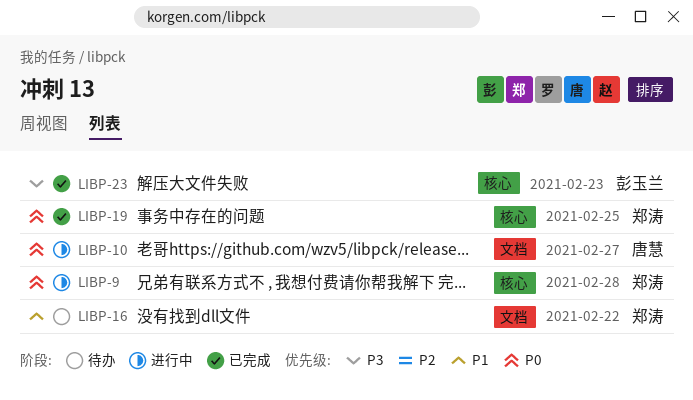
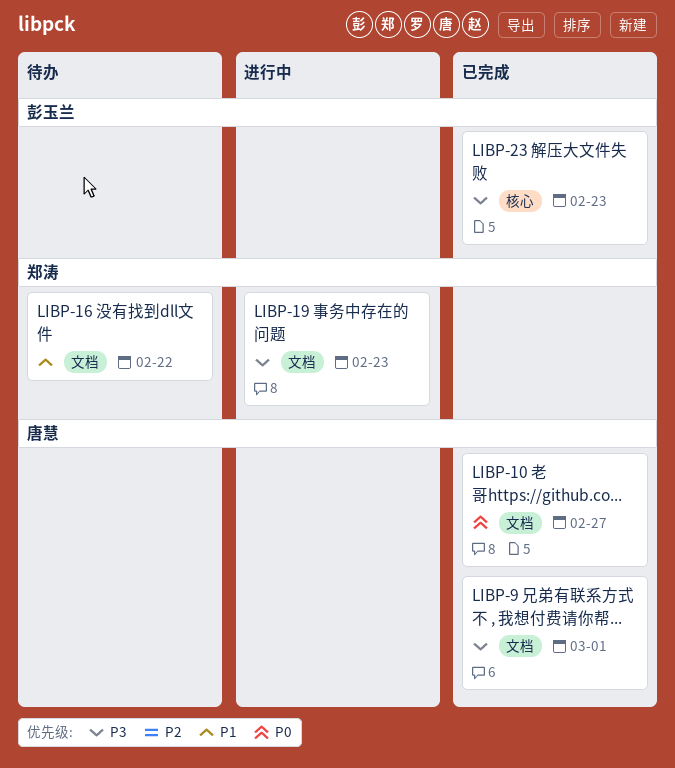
LIBP-9, status: 进行中 -> 已完成
LIBP-9, owner: 郑涛 -> 唐慧
LIBP-9, priority: P0 -> P3
LIBP-9, label: 核心 -> 文档
LIBP-9, due: Feb 28 -> Mar 1
LIBP-10, status: 进行中 -> 已完成
LIBP-19, status: 已完成 -> 进行中
LIBP-19, priority: P0 -> P3
LIBP-19, label: 核心 -> 文档
LIBP-19, due: Feb 25 -> Feb 23

